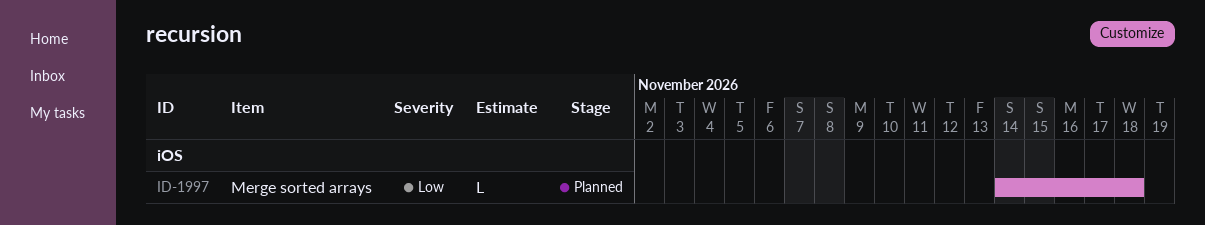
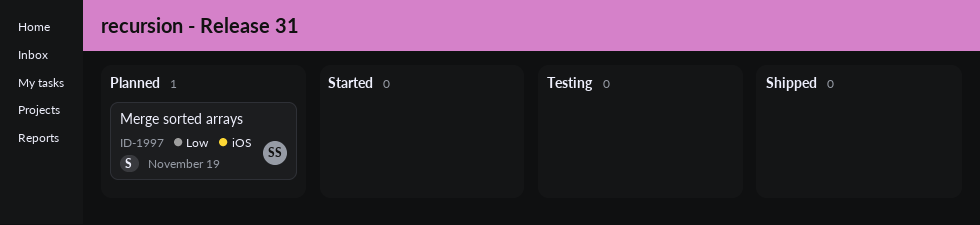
ID-1997, estimate: L -> S
ID-1997, due: Nov 18 -> Nov 19

